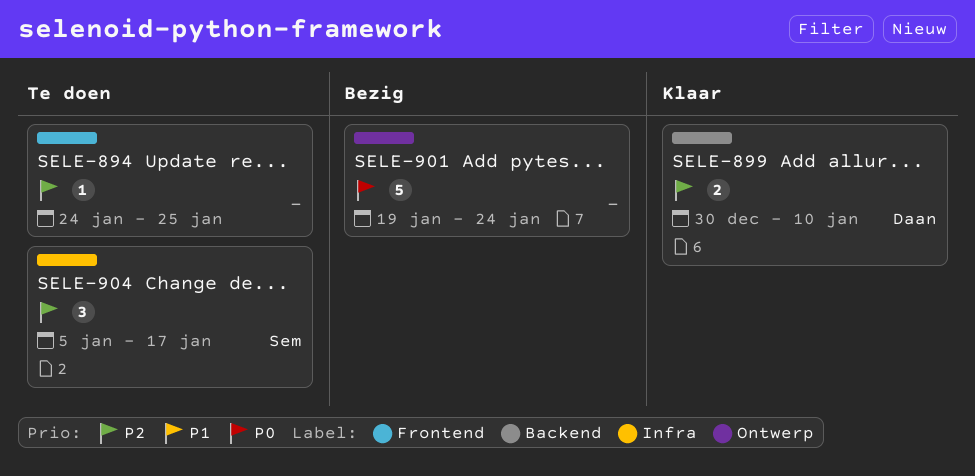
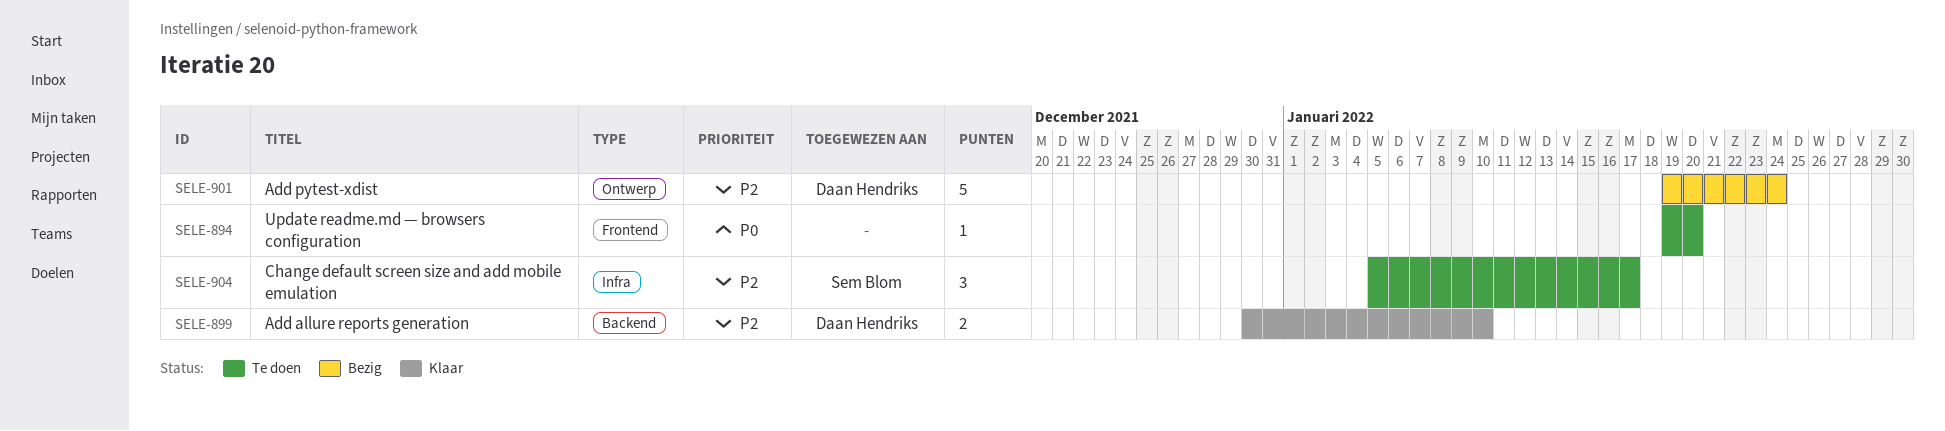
SELE-894, priority: P2 -> P0
SELE-894, start: Jan 24 -> Jan 19
SELE-894, due: Jan 25 -> Jan 20
SELE-901, owner: none -> Daan Hendriks
SELE-901, priority: P0 -> P2

